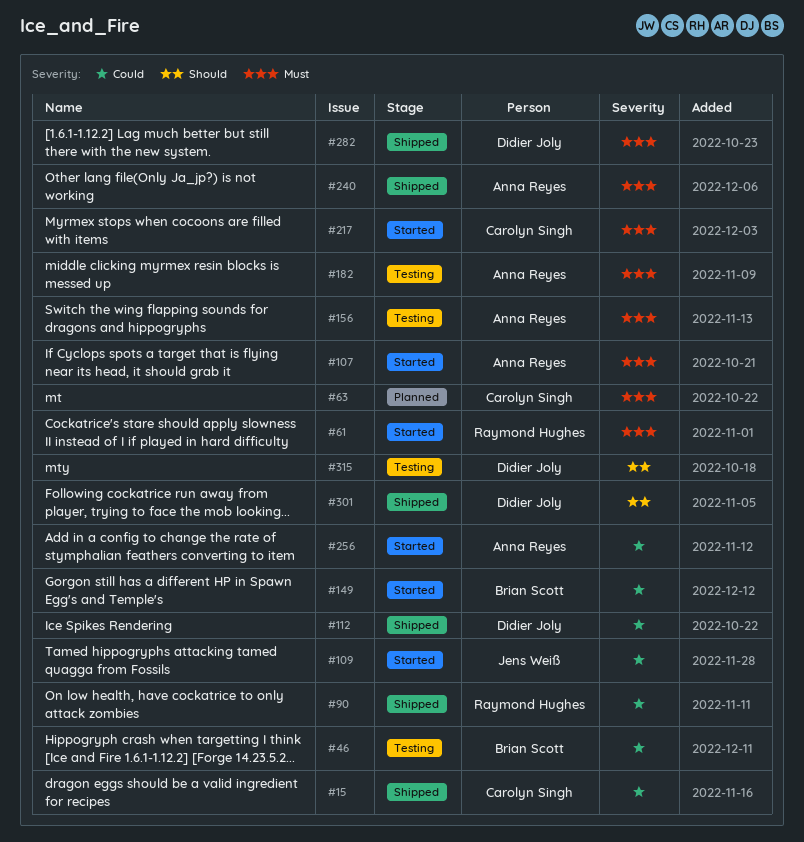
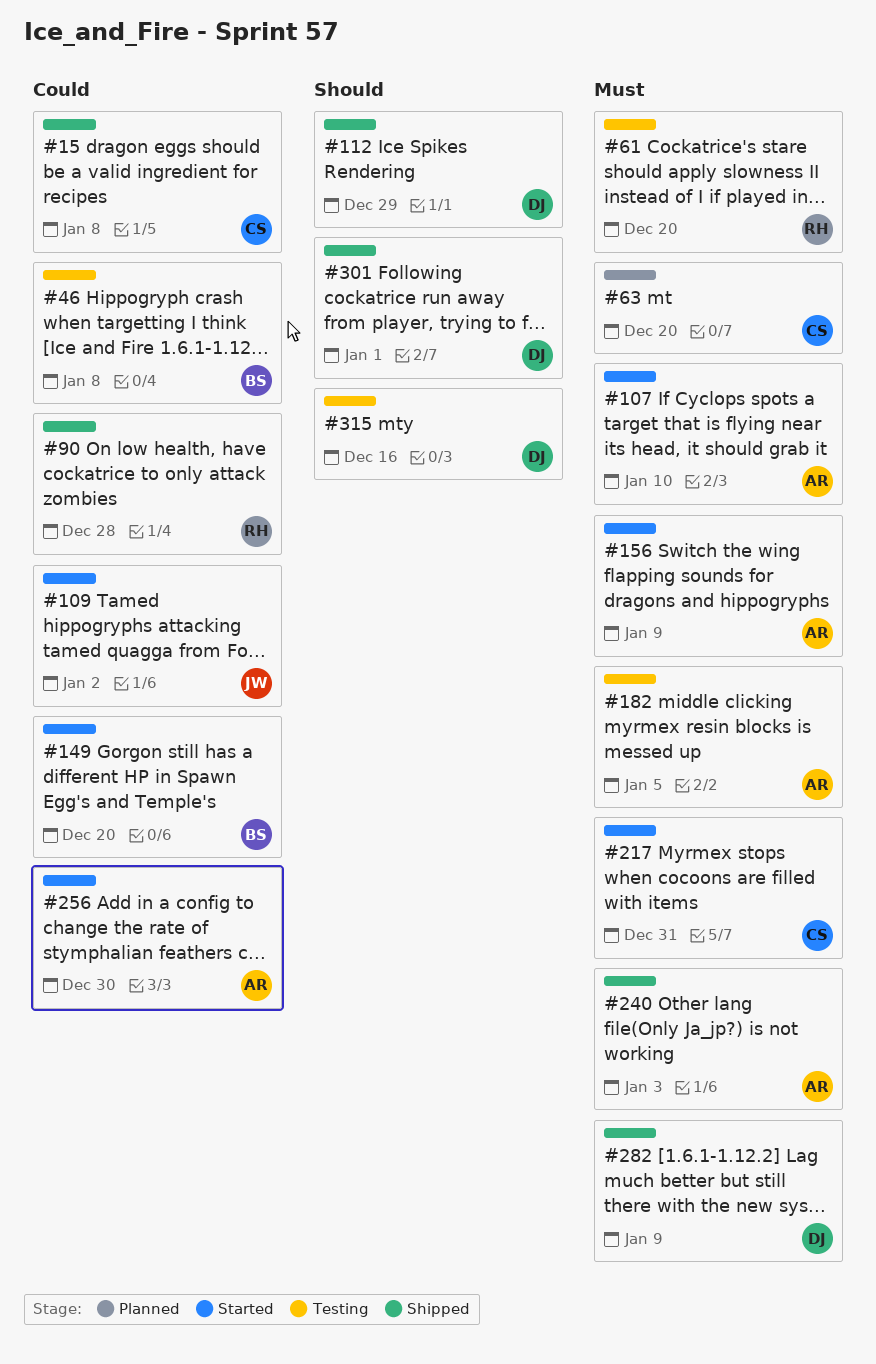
#61, status: Started -> Testing
#112, priority: Could -> Should
#156, status: Testing -> Started

